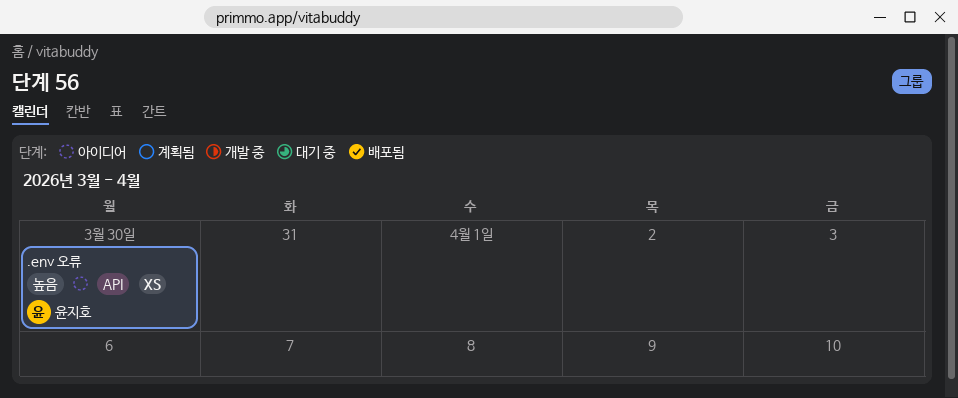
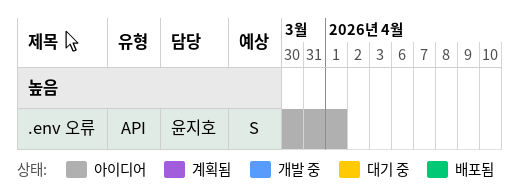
.env 오류, estimate: XS -> S
.env 오류, due: Mar 30 -> Apr 1

